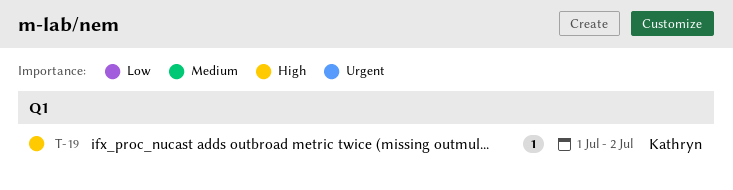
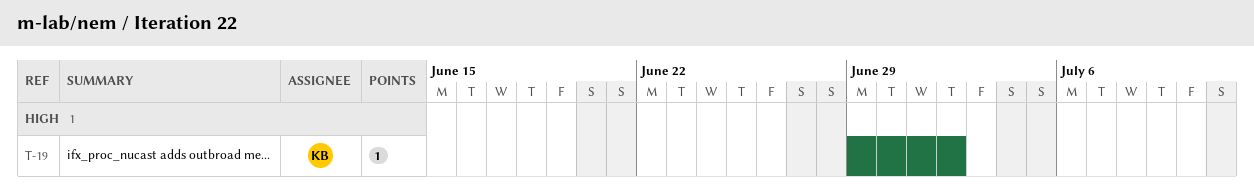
T-19, start: Jul 1 -> Jun 29

